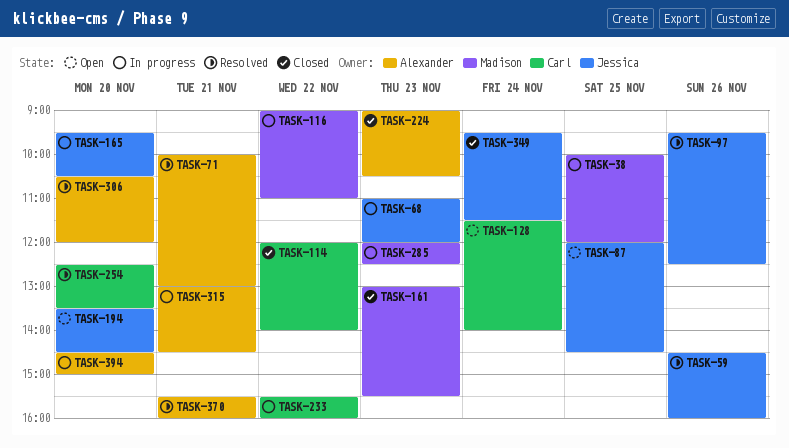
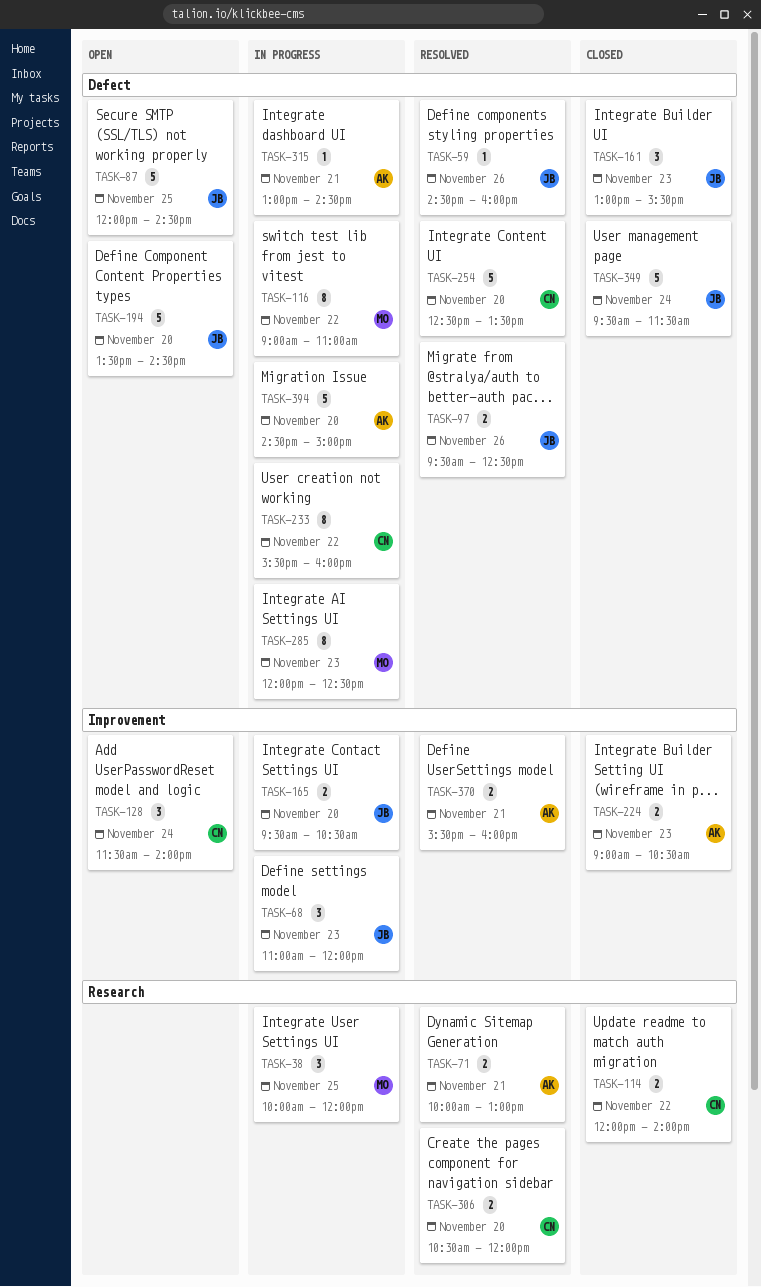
TASK-161, owner: Madison -> Jessica
TASK-306, owner: Alexander -> Carl

